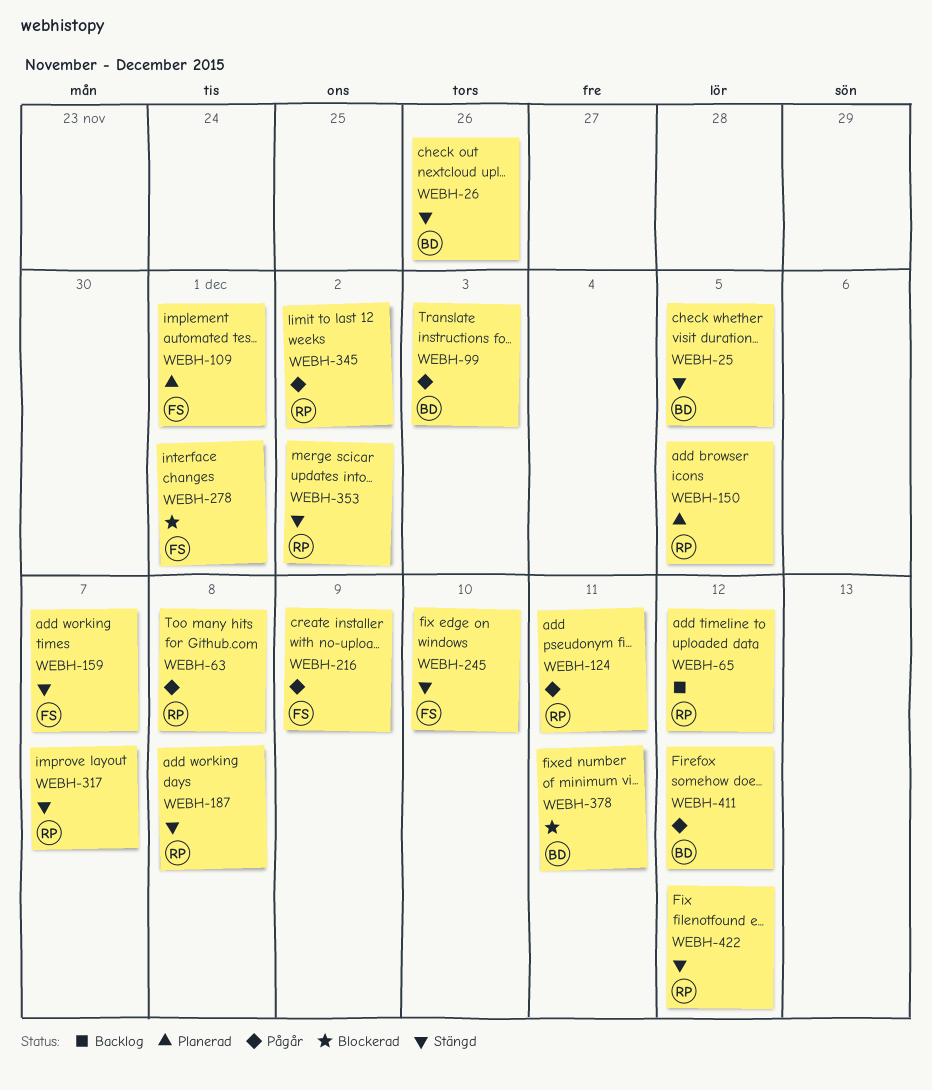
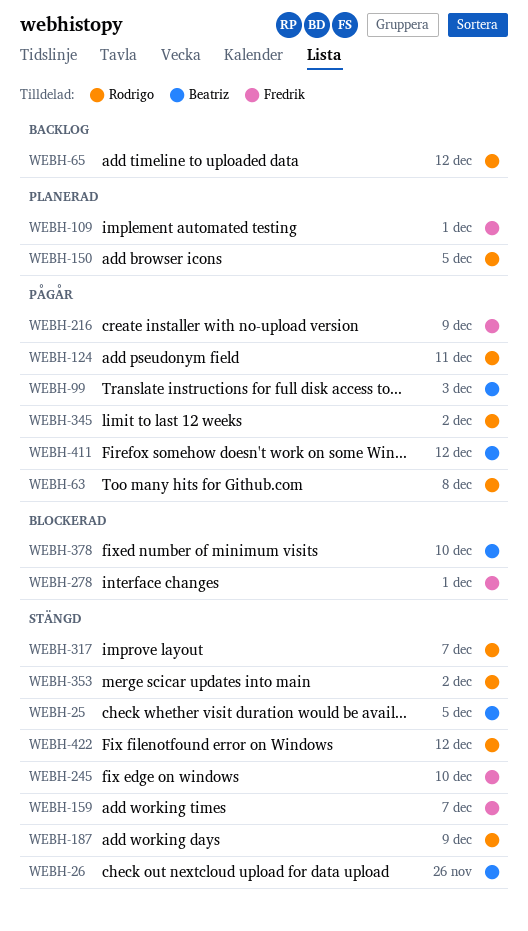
WEBH-187, due: Dec 8 -> Dec 9
WEBH-378, due: Dec 11 -> Dec 10

